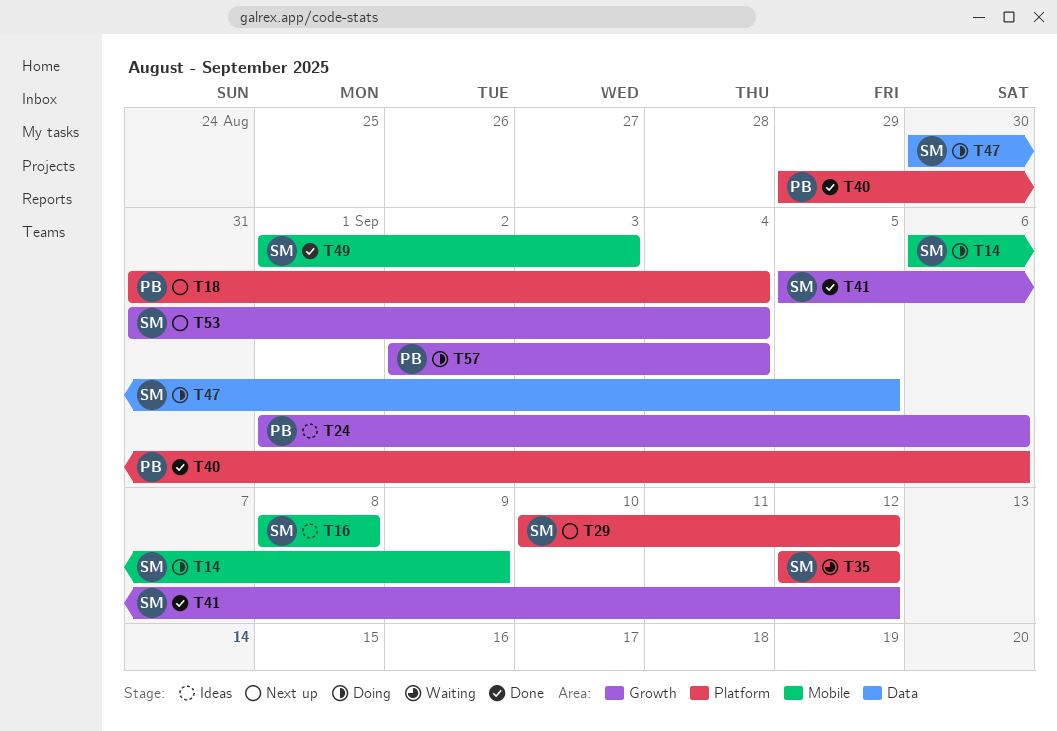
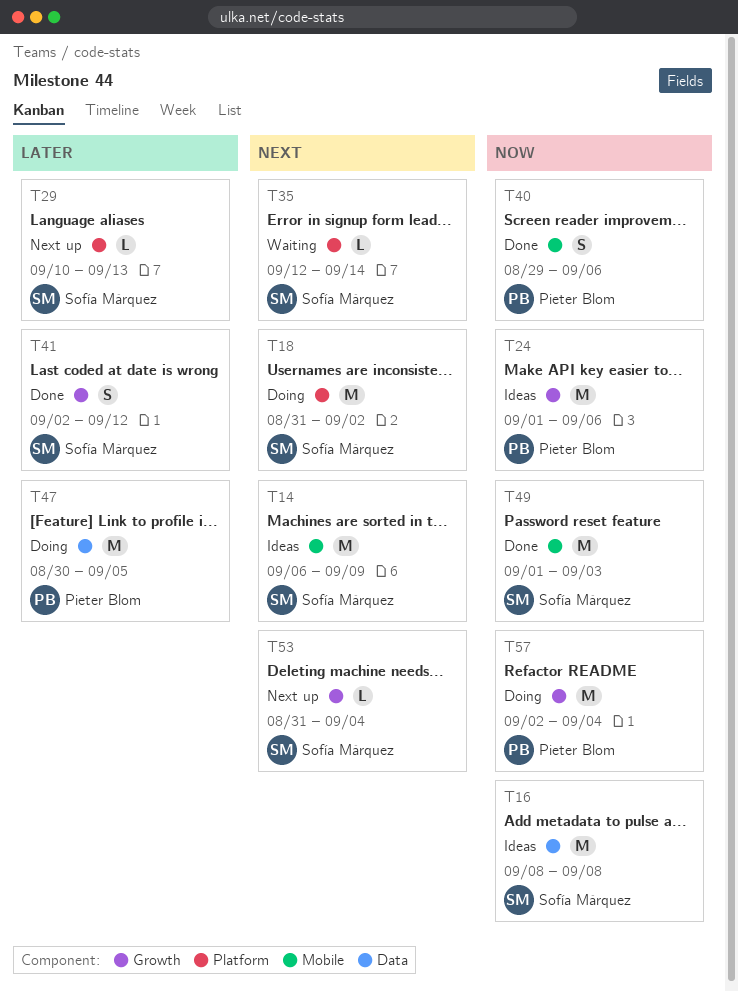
T14, status: Doing -> Ideas
T16, label: Mobile -> Data
T18, status: Next up -> Doing
T18, owner: Pieter Blom -> Sofía Márquez
T18, due: Sep 4 -> Sep 2
T29, due: Sep 12 -> Sep 13
T35, due: Sep 12 -> Sep 14
T40, label: Platform -> Mobile
T41, start: Sep 5 -> Sep 2
T47, owner: Sofía Márquez -> Pieter Blom

